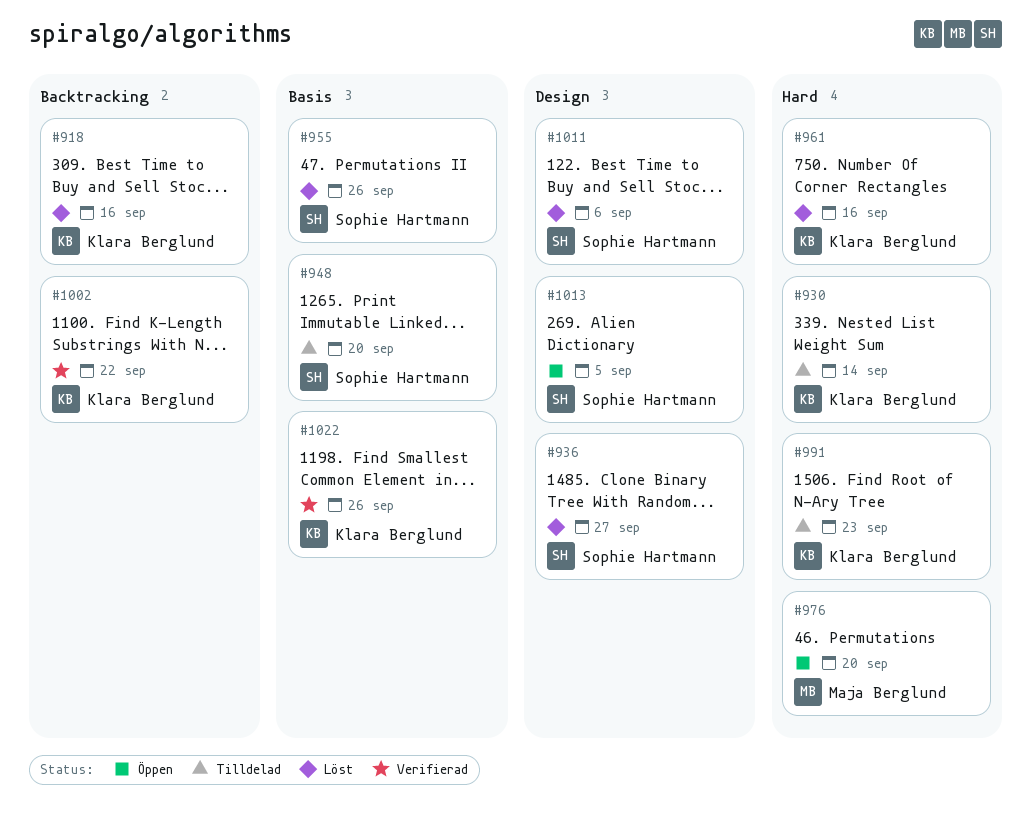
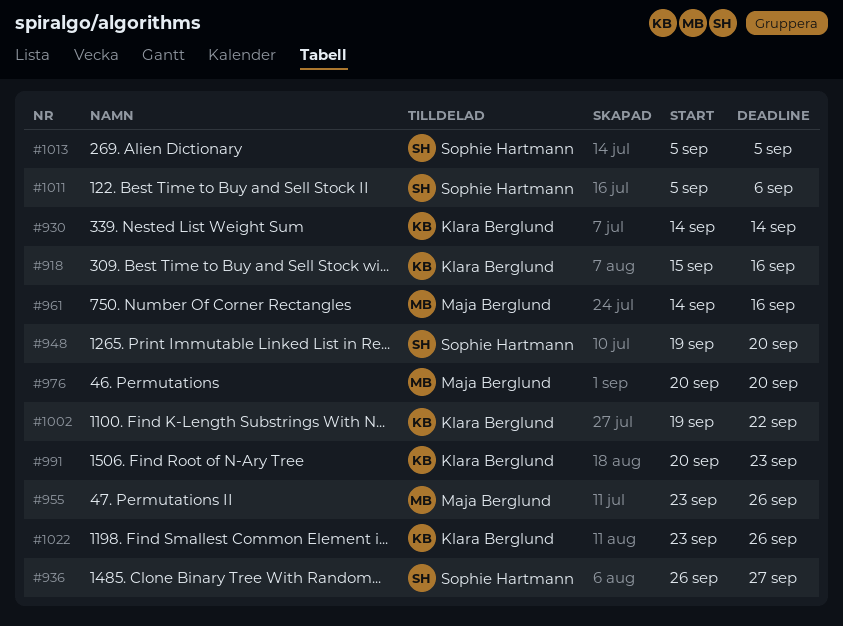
#955, owner: Sophie Hartmann -> Maja Berglund
#961, owner: Klara Berglund -> Maja Berglund

